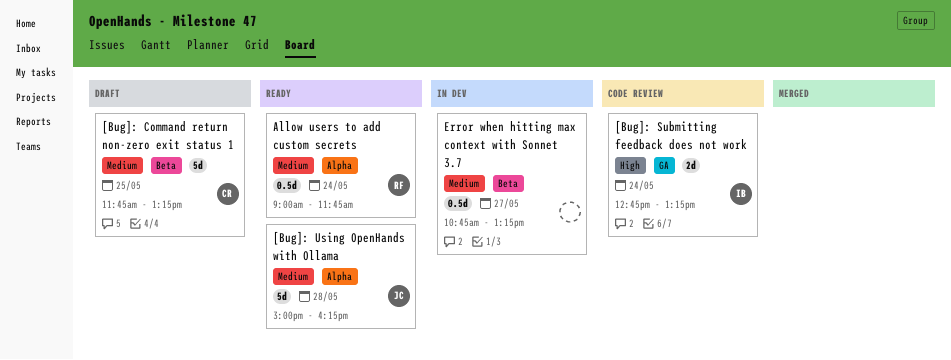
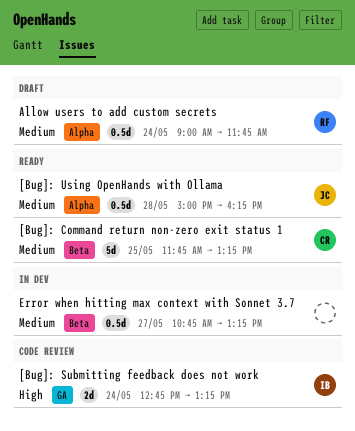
[Bug]: Command return non-zero exit status 1, status: Draft -> Ready
[Bug]: Using OpenHands with Ollama, estimate: 5d -> 0.5d
Allow users to add custom secrets, status: Ready -> Draft

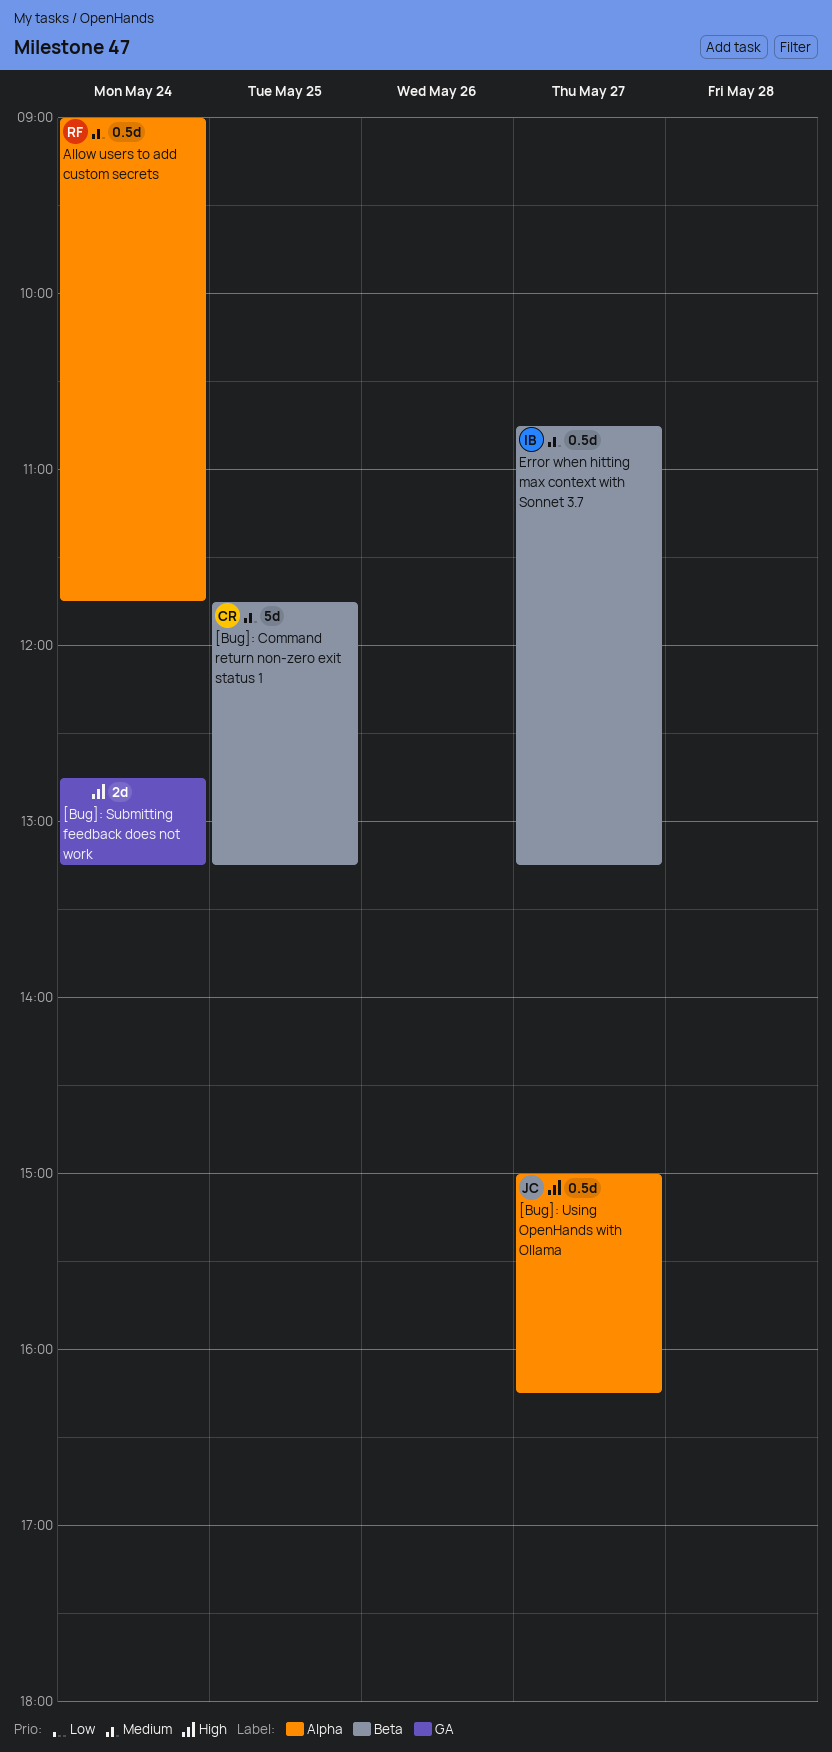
[Bug]: Submitting feedback does not work, owner: IB -> none
[Bug]: Using OpenHands with Ollama, priority: Medium -> High
[Bug]: Using OpenHands with Ollama, day: May 28 -> May 27
Error when hitting max context with Sonnet 3.7, owner: none -> IB

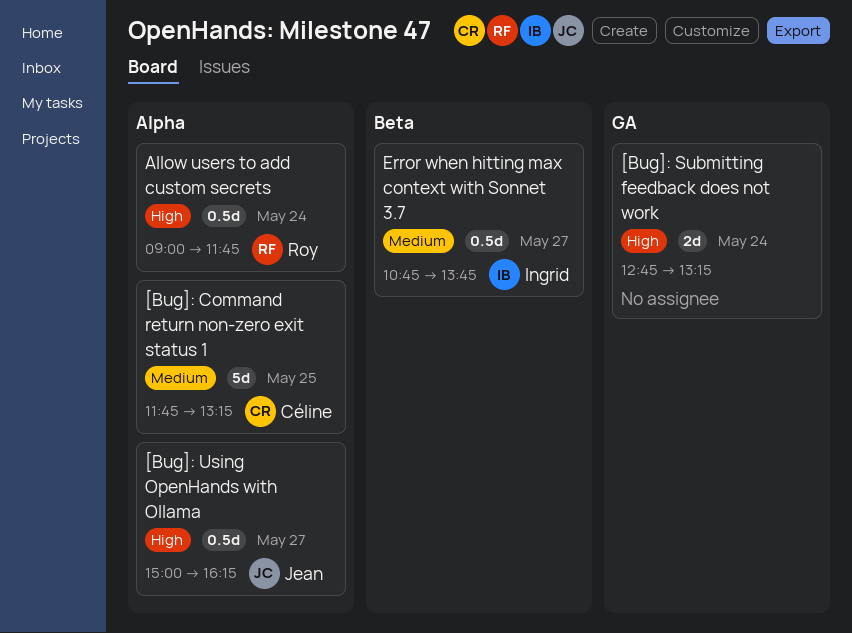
[Bug]: Command return non-zero exit status 1, label: Beta -> Alpha
Allow users to add custom secrets, priority: Medium -> High
Error when hitting max context with Sonnet 3.7, ends: 13:15 -> 13:45

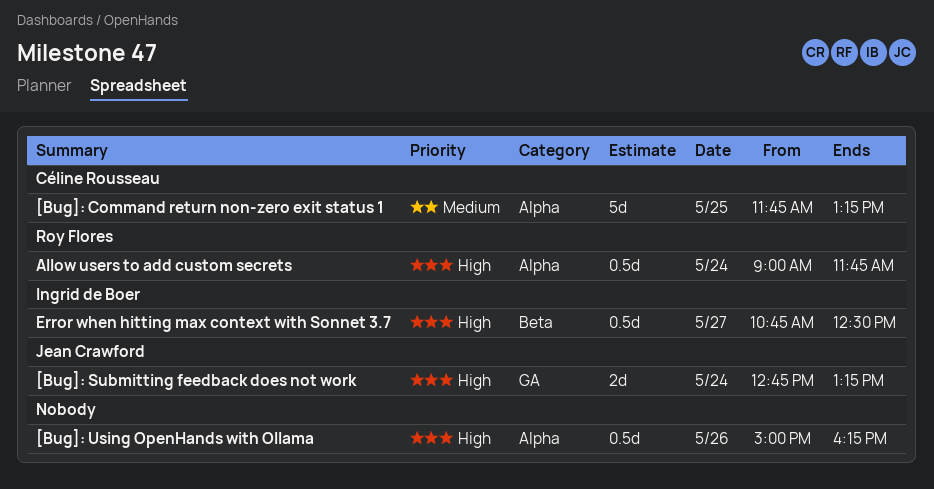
[Bug]: Submitting feedback does not work, owner: none -> Jean Crawford
[Bug]: Using OpenHands with Ollama, owner: Jean Crawford -> none
[Bug]: Using OpenHands with Ollama, day: May 27 -> May 26
Error when hitting max context with Sonnet 3.7, priority: Medium -> High
Error when hitting max context with Sonnet 3.7, ends: 13:45 -> 12:30

